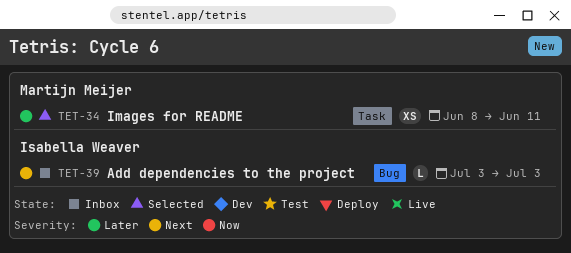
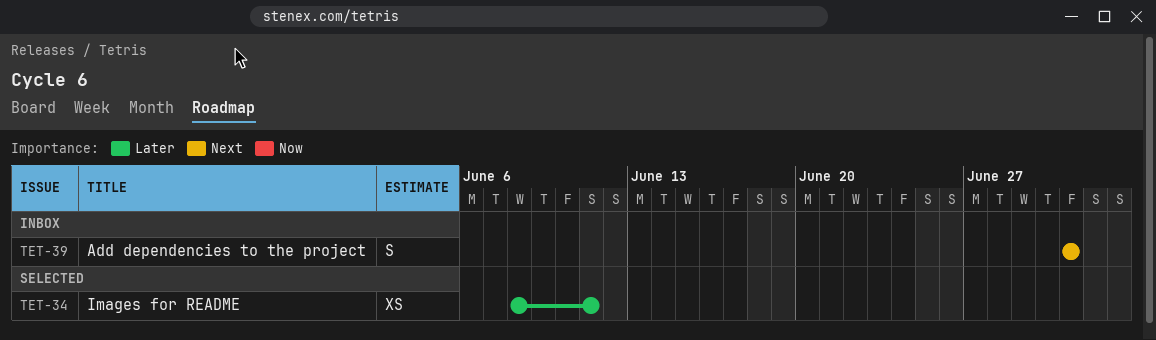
TET-39, estimate: L -> S
TET-39, start: Jul 3 -> Jul 1
TET-39, due: Jul 3 -> Jul 1

